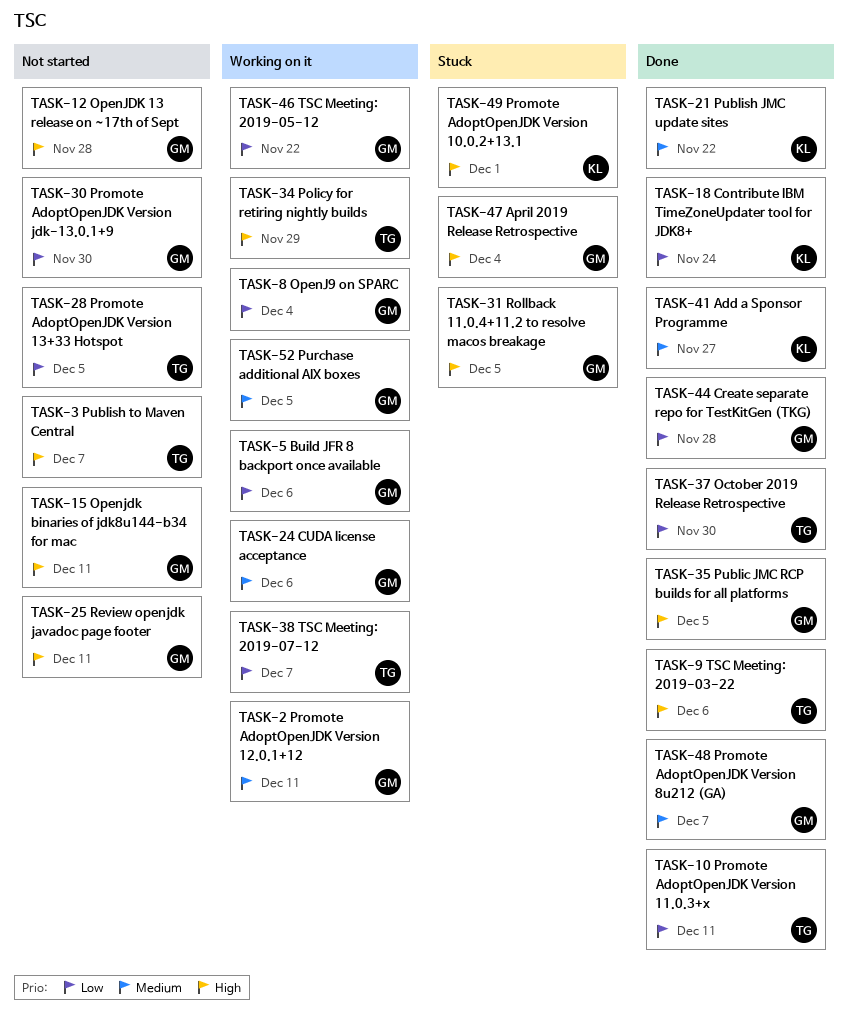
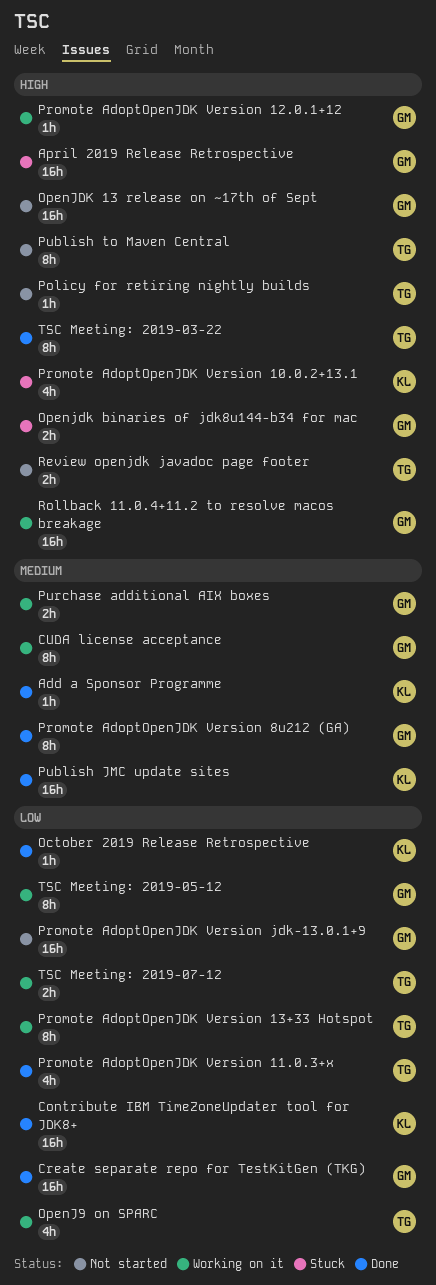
Build JFR 8 backport once available: present -> none
October 2019 Release Retrospective, owner: TG -> KL
OpenJ9 on SPARC, owner: GM -> TG
Openjdk binaries of jdk8u144-b34 for mac, status: Not started -> Stuck
Policy for retiring nightly builds, status: Working on it -> Not started
Promote AdoptOpenJDK Version 12.0.1+12, priority: Medium -> High
Promote AdoptOpenJDK Version 13+33 Hotspot, status: Not started -> Working on it
Public JMC RCP builds for all platforms: present -> none
Review openjdk javadoc page footer, owner: GM -> TG
Rollback 11.0.4+11.2 to resolve macos breakage, status: Stuck -> Working on it

